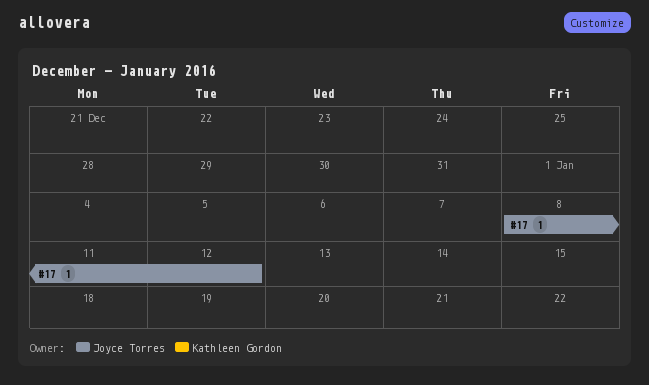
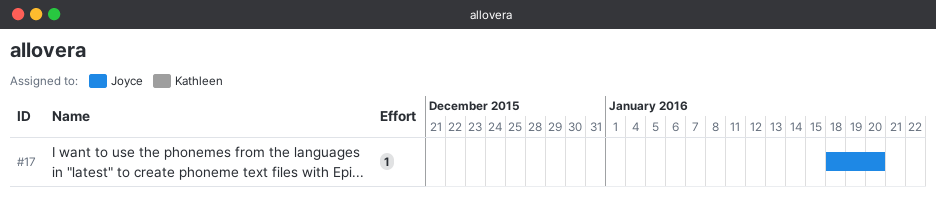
#17, start: Jan 8 -> Jan 18
#17, due: Jan 12 -> Jan 20

